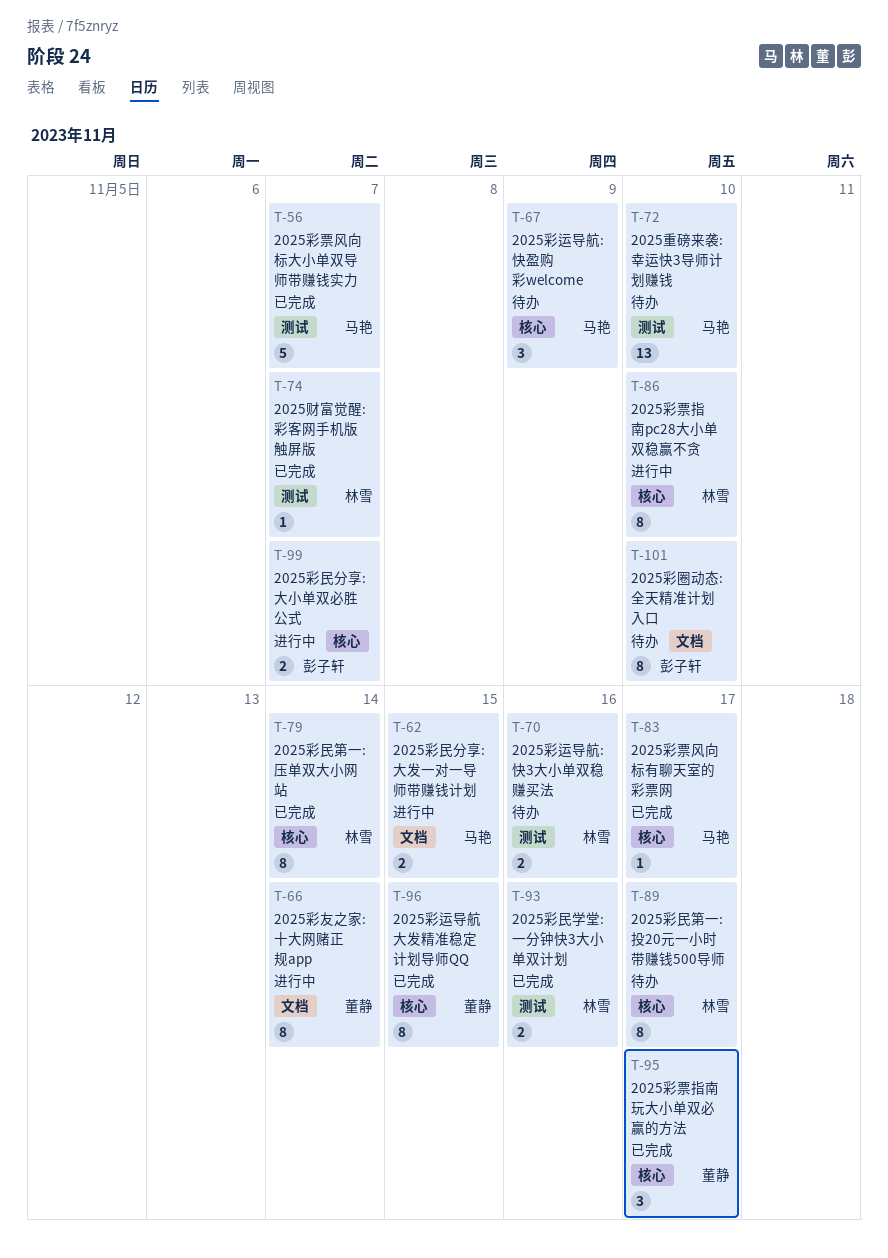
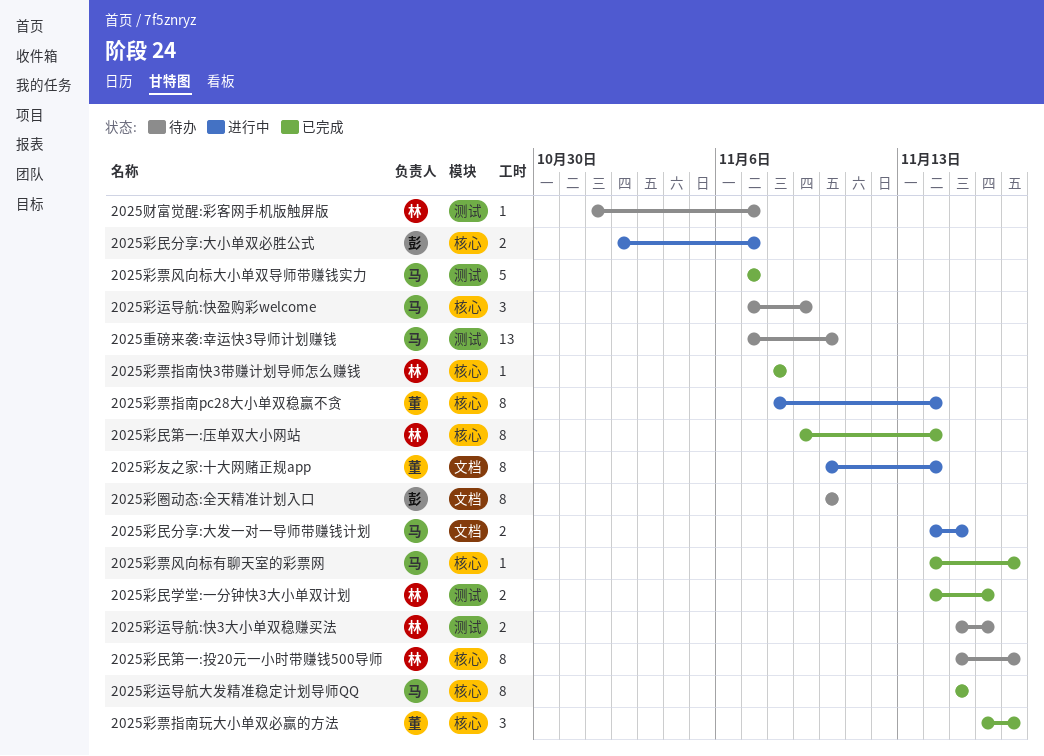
2025彩票指南pc28大小单双稳赢不贪, owner: 林雪 -> 董静
2025彩票指南pc28大小单双稳赢不贪, due: Nov 10 -> Nov 14
2025彩票指南快3带赚计划导师怎么赚钱: none -> present
2025彩运导航大发精准稳定计划导师QQ, owner: 董静 -> 马艳
2025财富觉醒:彩客网手机版触屏版, status: 已完成 -> 待办

